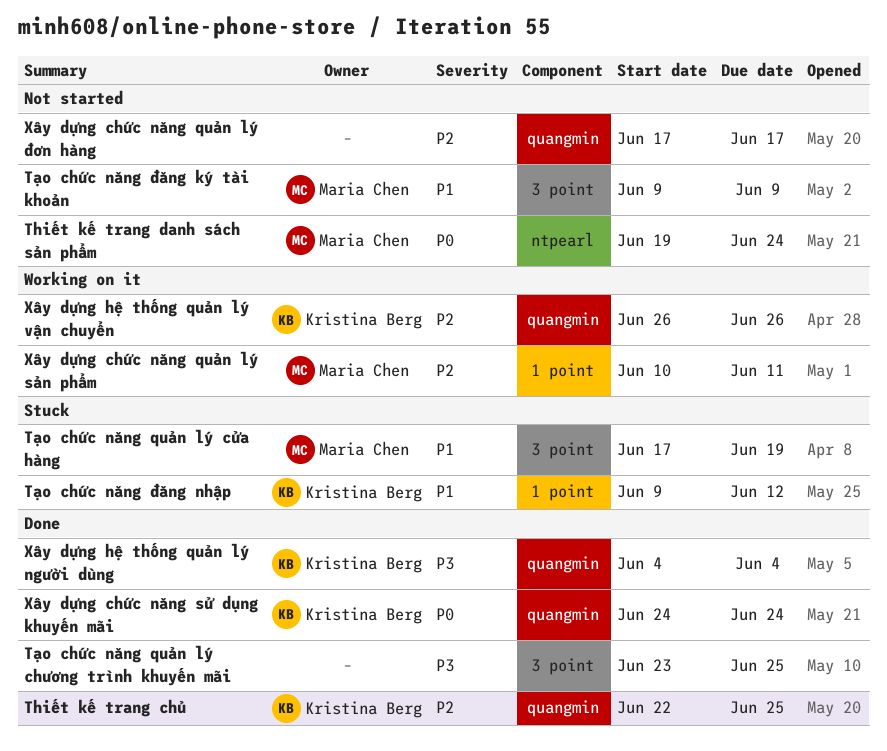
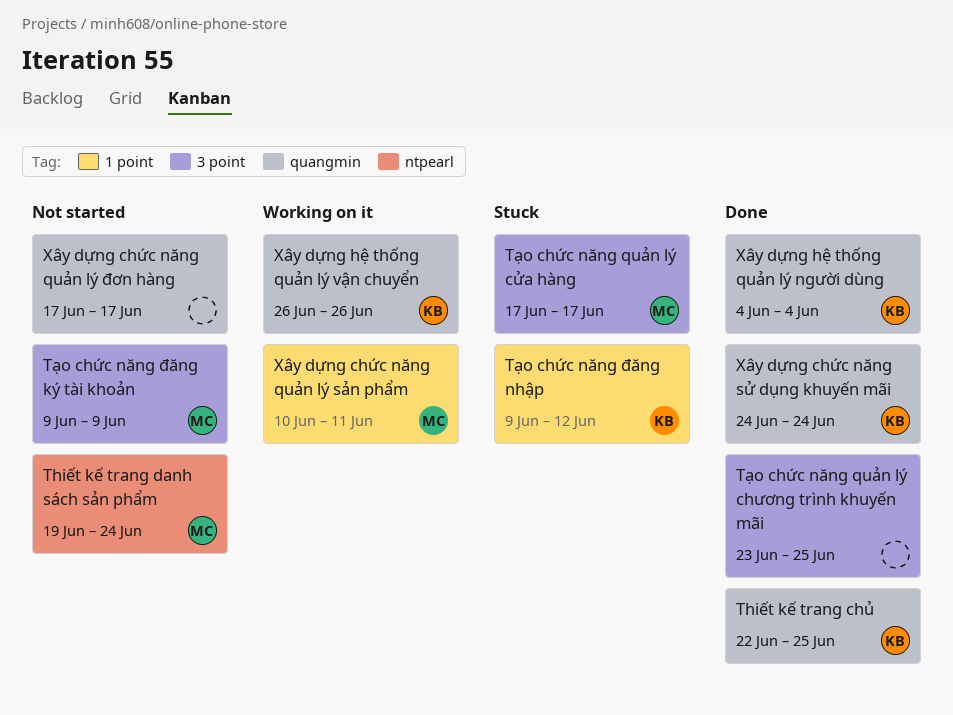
Tạo chức năng quản lý cửa hàng, due: Jun 19 -> Jun 17

